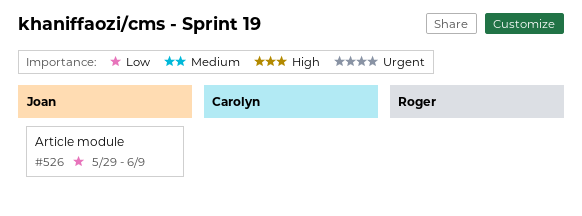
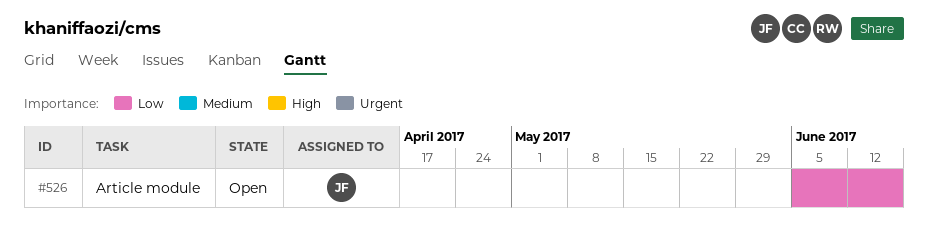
#526, start: May 29 -> Jun 5
#526, due: Jun 9 -> Jun 16

